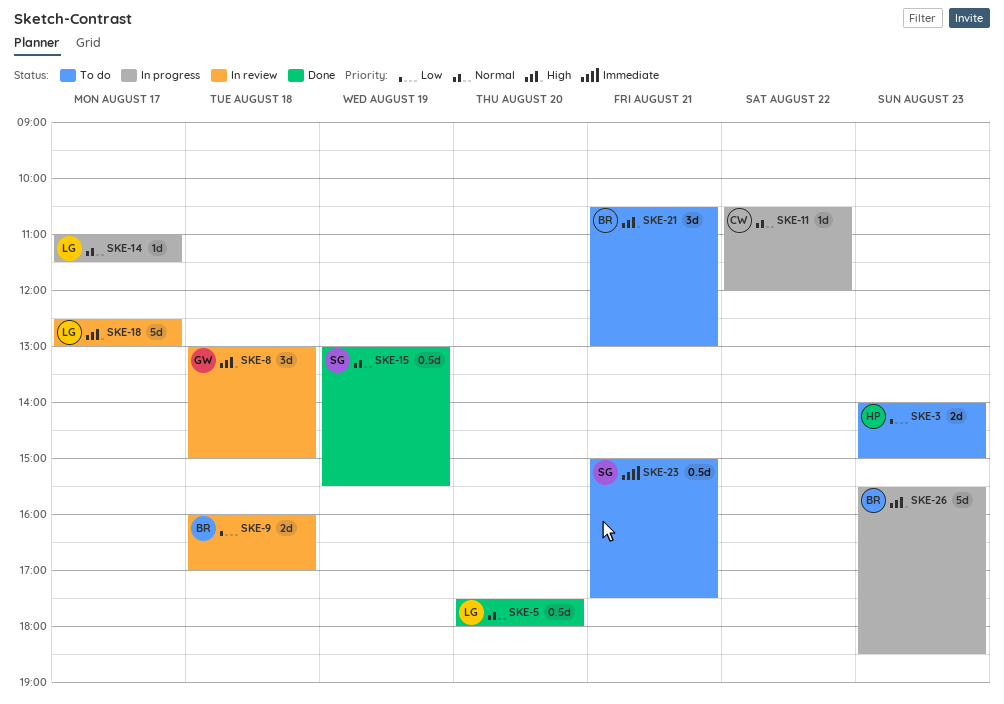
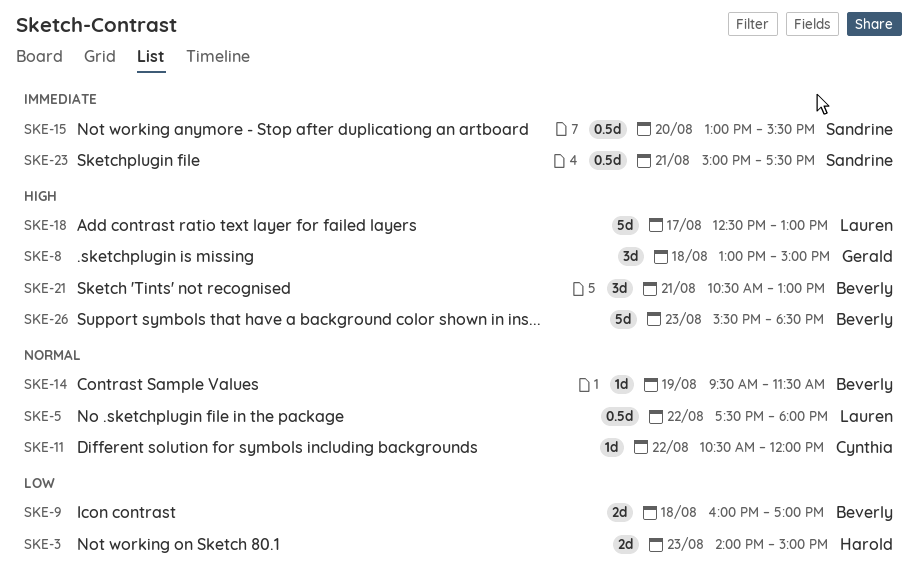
SKE-5, day: Aug 20 -> Aug 22
SKE-14, owner: Lauren -> Beverly
SKE-14, day: Aug 17 -> Aug 19
SKE-14, begins: 11:00 -> 09:30
SKE-15, priority: Normal -> Immediate
SKE-15, day: Aug 19 -> Aug 20

